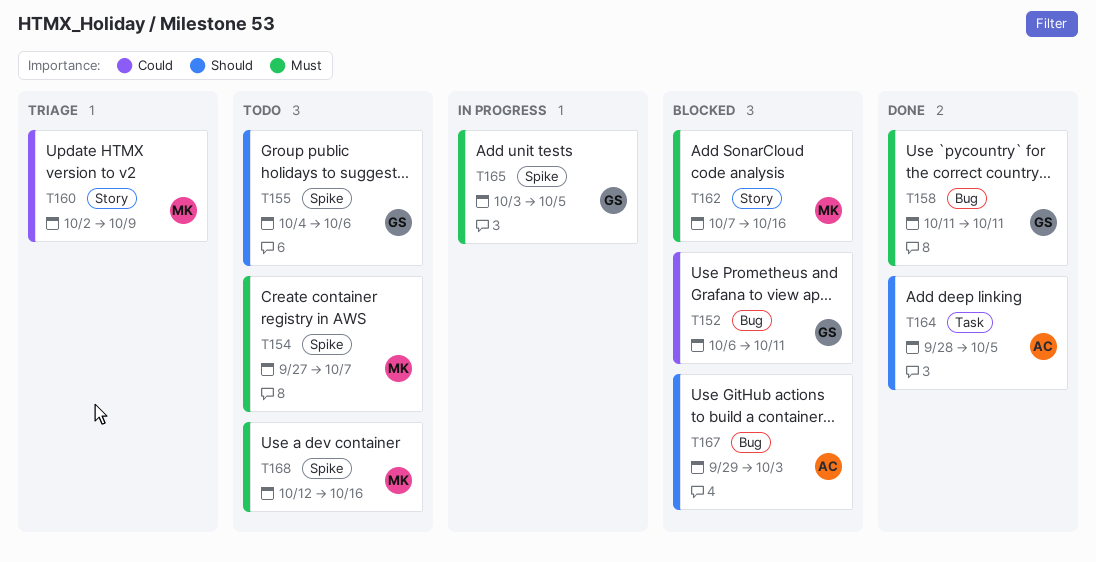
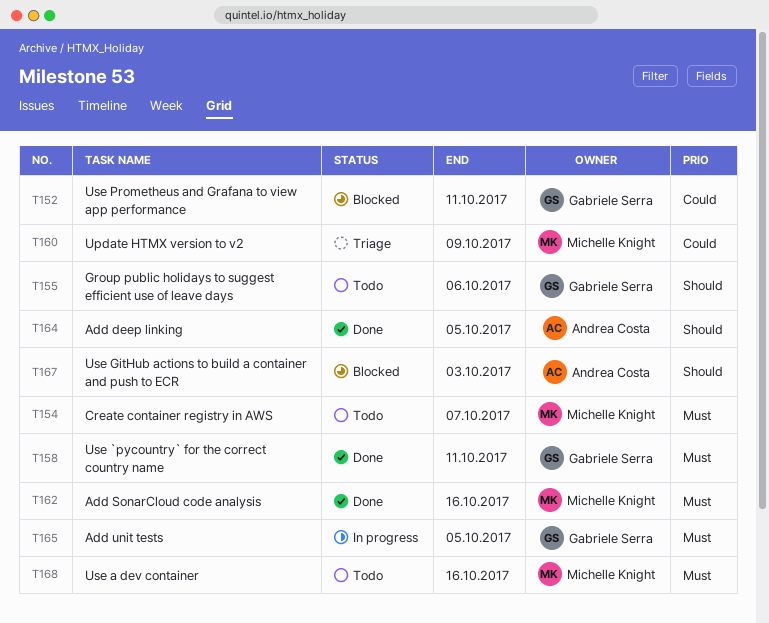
T162, status: Blocked -> Done

